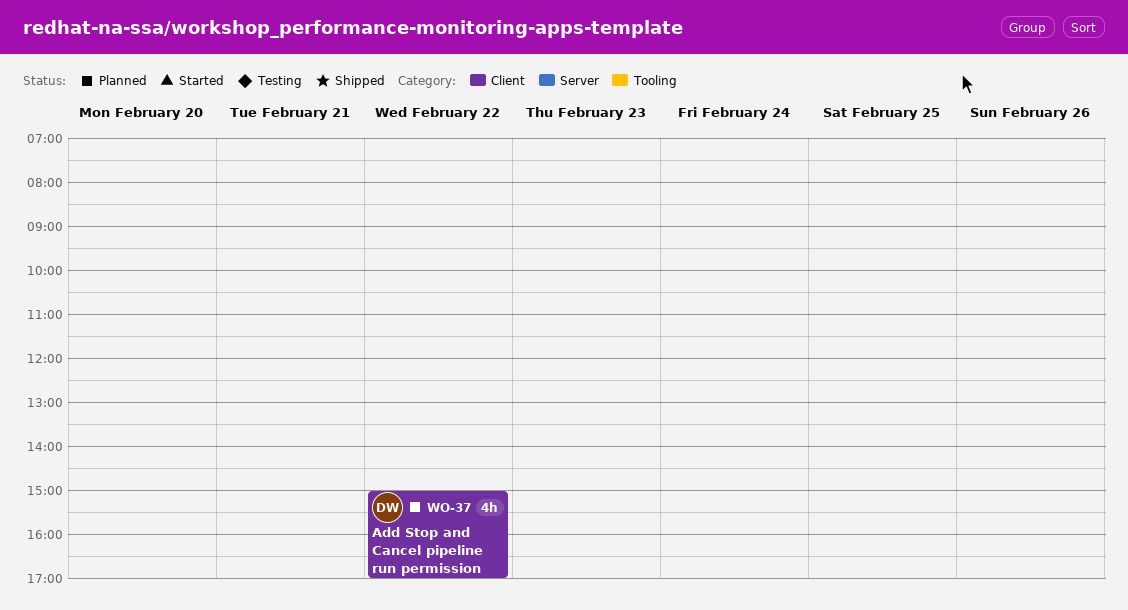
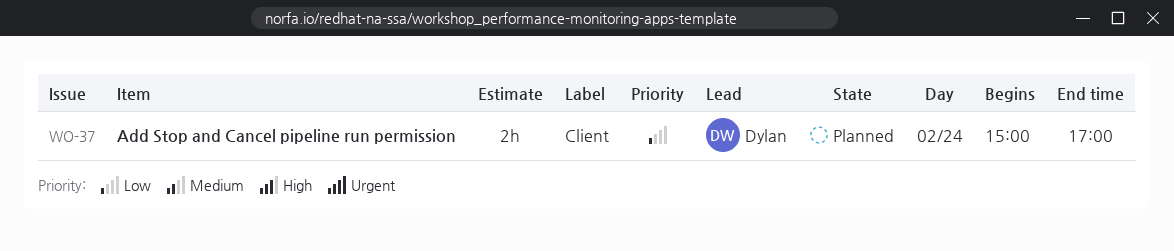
WO-37, estimate: 4h -> 2h
WO-37, day: Feb 22 -> Feb 24

